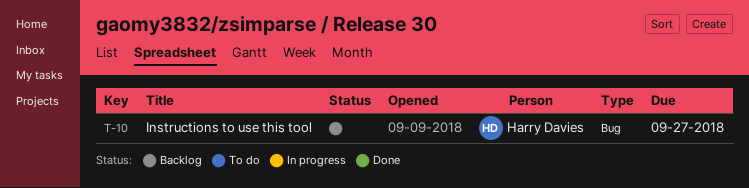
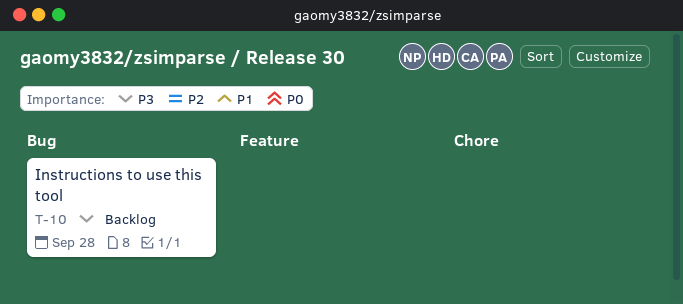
T-10, due: Sep 27 -> Sep 28

